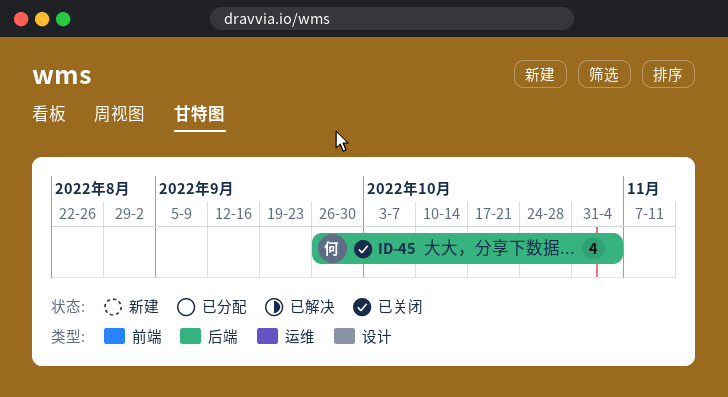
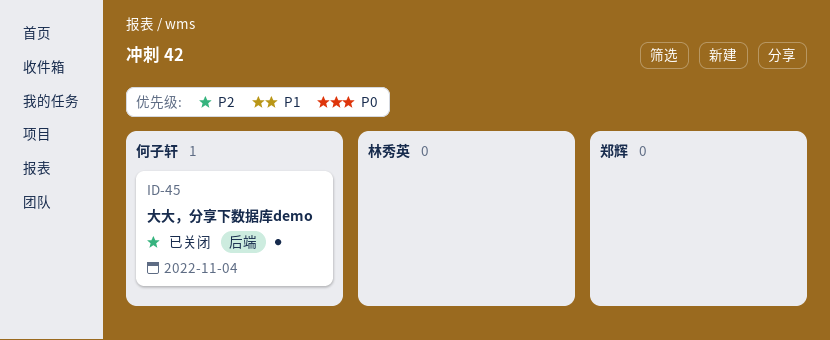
ID-45, estimate: 4 -> 1

